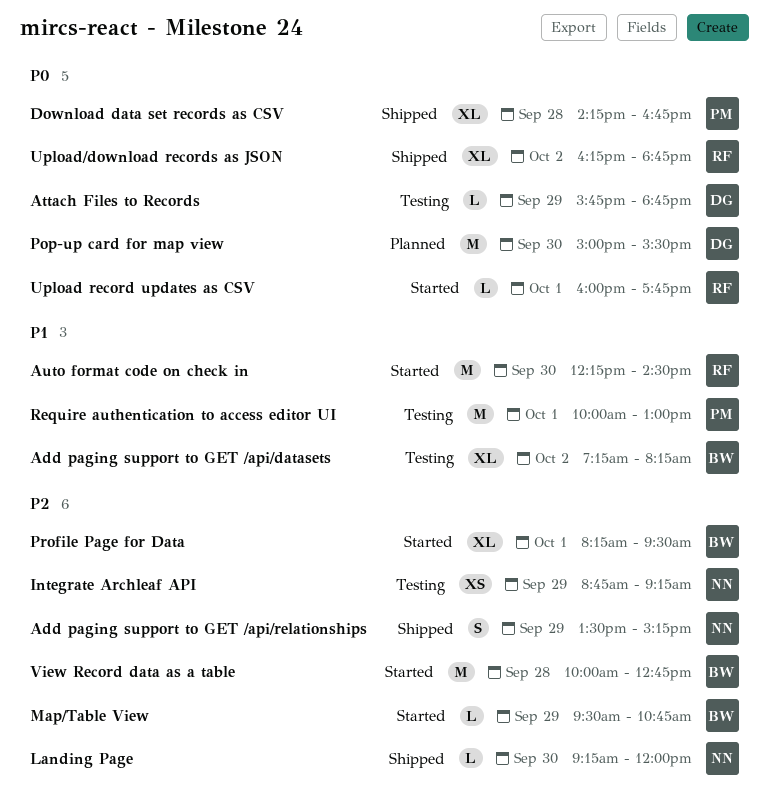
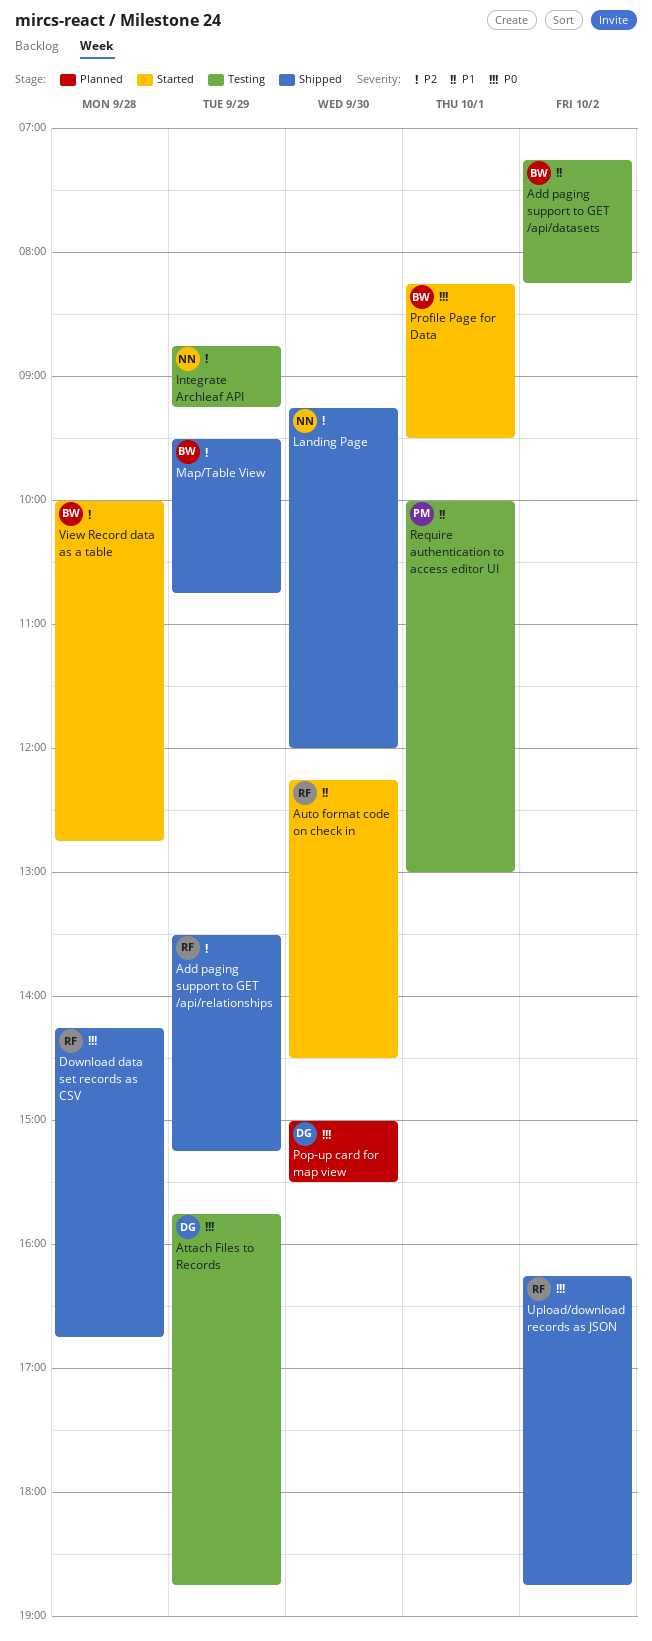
Add paging support to GET /api/relationships, owner: NN -> RF
Download data set records as CSV, owner: PM -> RF
Map/Table View, status: Started -> Shipped
Profile Page for Data, priority: P2 -> P0
Upload record updates as CSV: present -> none

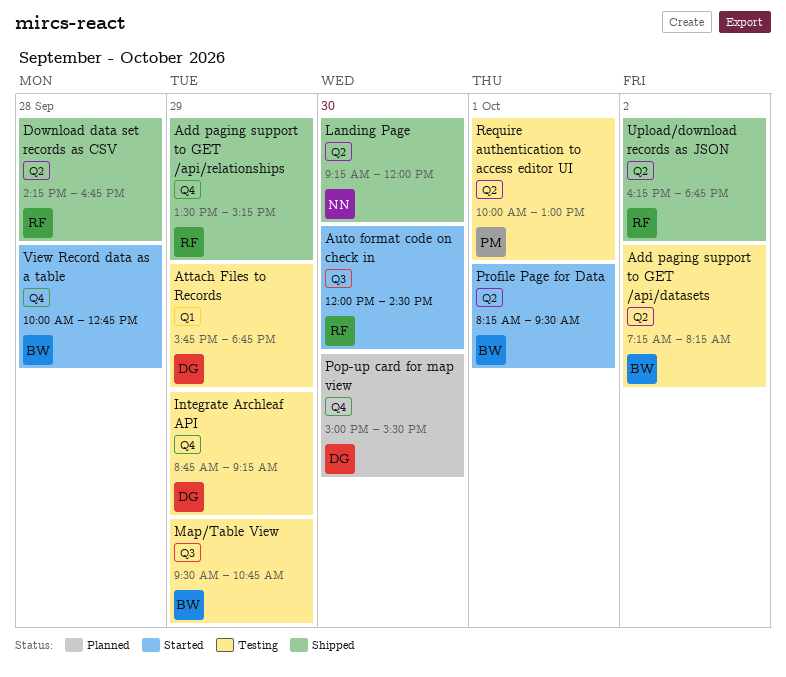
Auto format code on check in, begins: 12:15 -> 12:00
Integrate Archleaf API, owner: NN -> DG
Map/Table View, status: Shipped -> Testing

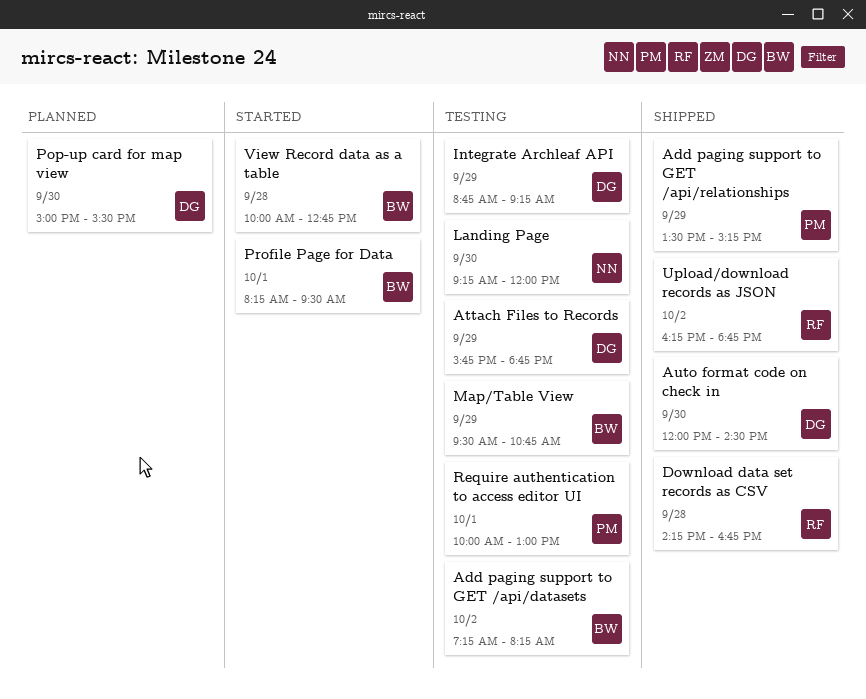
Add paging support to GET /api/relationships, owner: RF -> PM
Auto format code on check in, status: Started -> Shipped
Auto format code on check in, owner: RF -> DG
Landing Page, status: Shipped -> Testing

